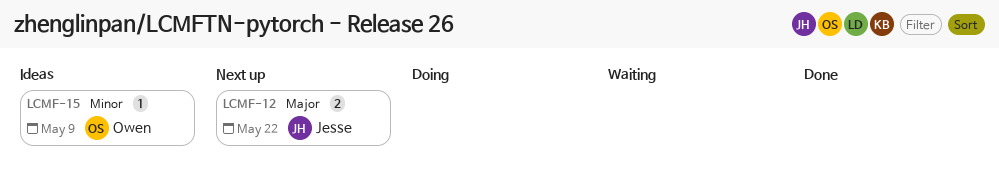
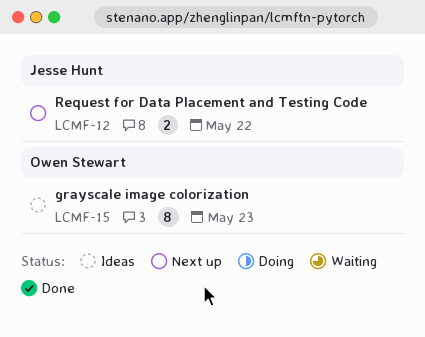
LCMF-15, estimate: 1 -> 8
LCMF-15, due: May 9 -> May 23

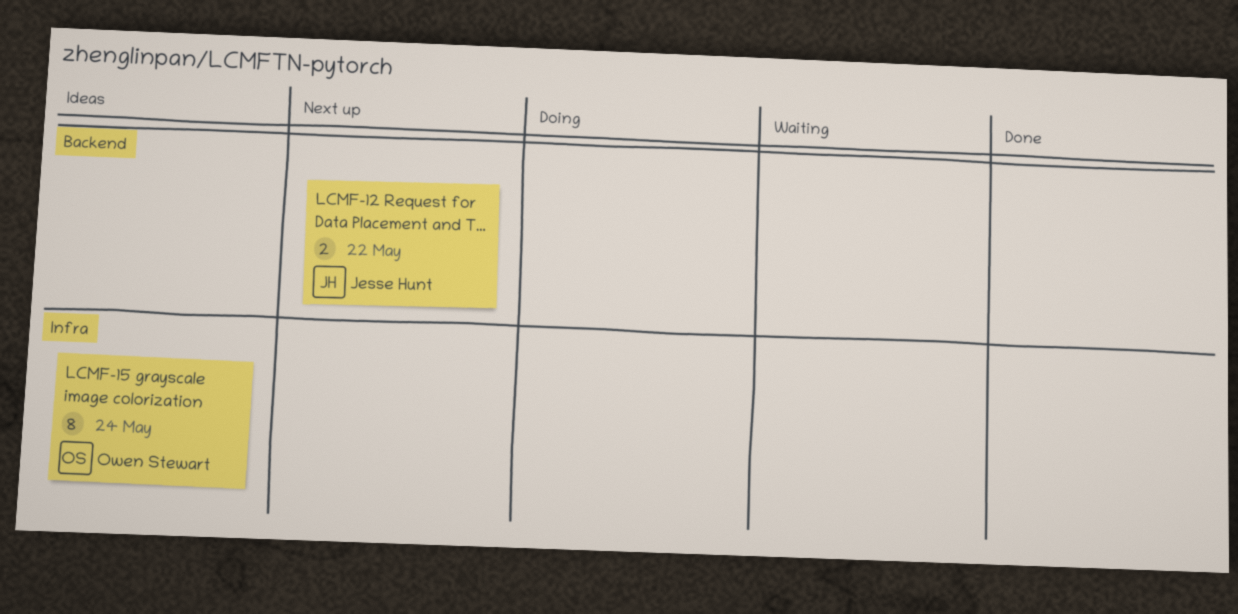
LCMF-15, due: May 23 -> May 24

